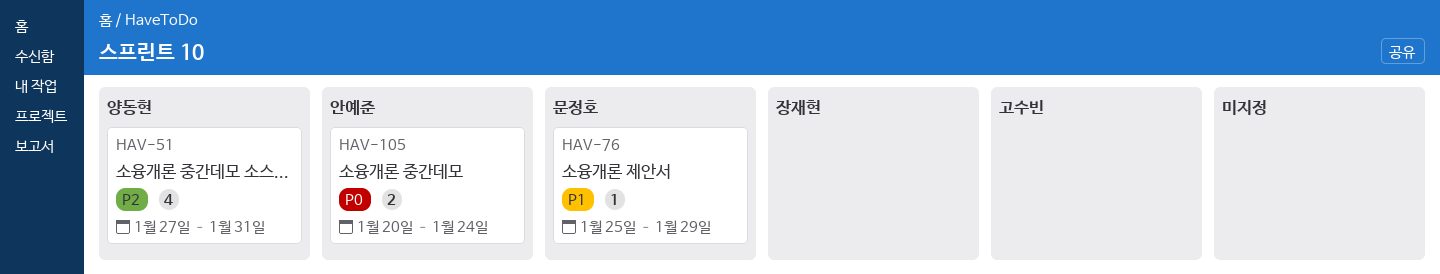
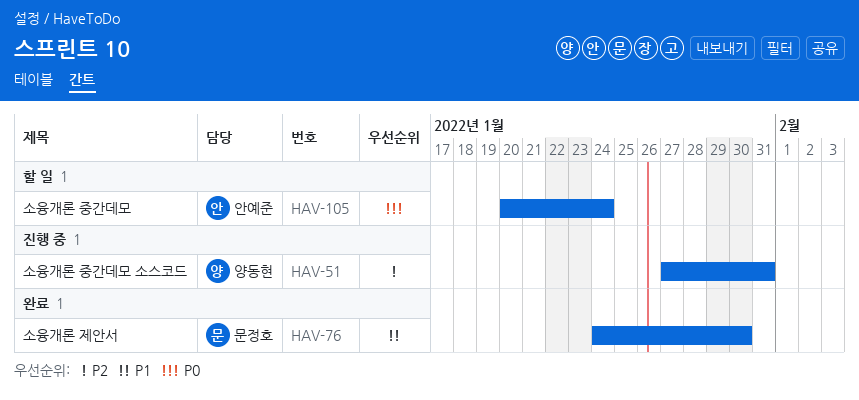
HAV-76, start: Jan 25 -> Jan 24
HAV-76, due: Jan 29 -> Jan 30

